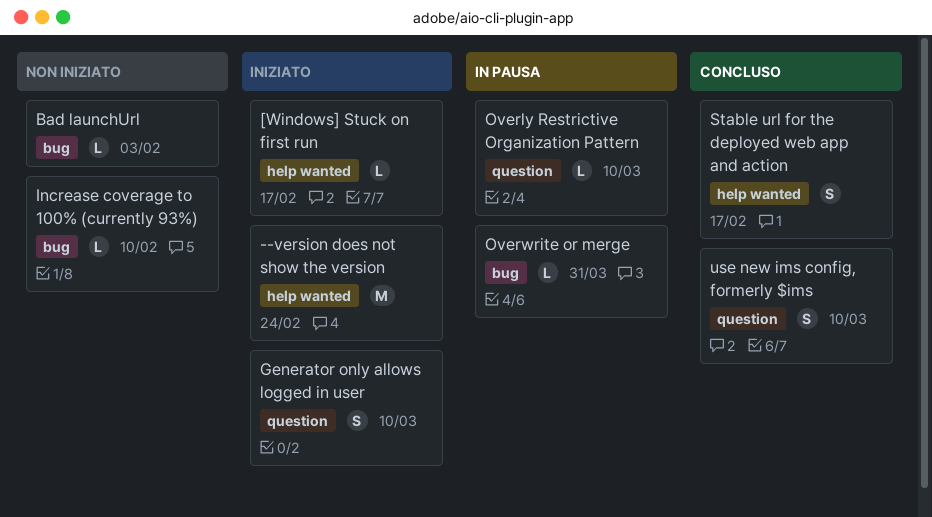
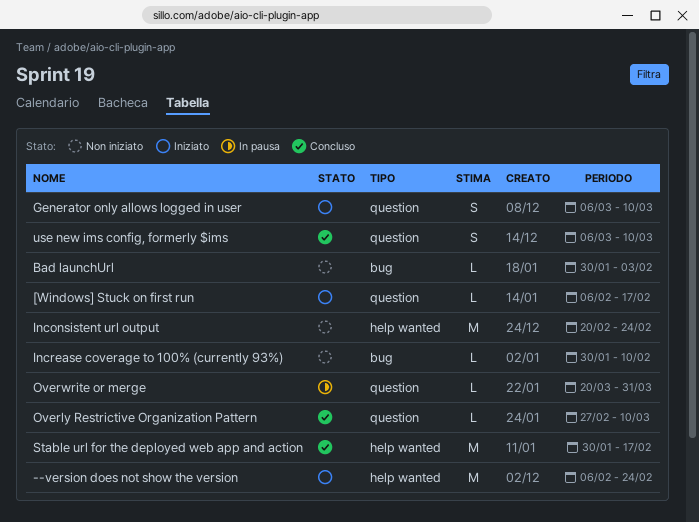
[Windows] Stuck on first run, label: help wanted -> question
Inconsistent url output: none -> present
Overly Restrictive Organization Pattern, status: In pausa -> Concluso
Overwrite or merge, label: bug -> question
Stable url for the deployed web app and action, estimate: S -> M

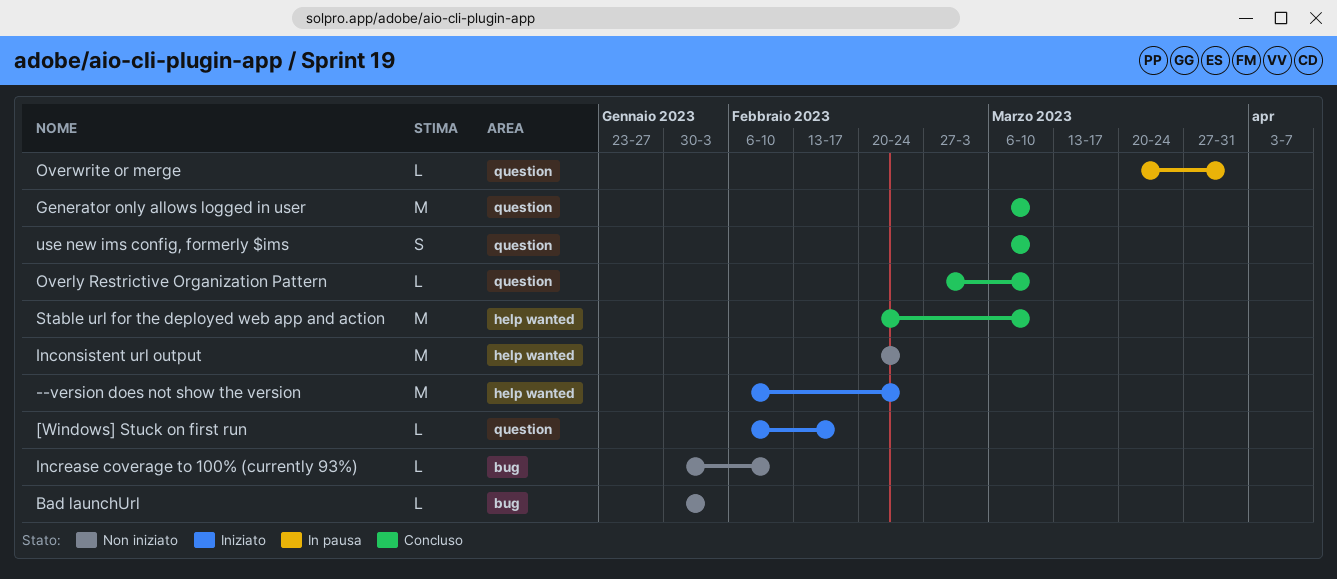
Generator only allows logged in user, status: Iniziato -> Concluso
Generator only allows logged in user, estimate: S -> M
Stable url for the deployed web app and action, start: Jan 30 -> Feb 20
Stable url for the deployed web app and action, due: Feb 17 -> Mar 10

